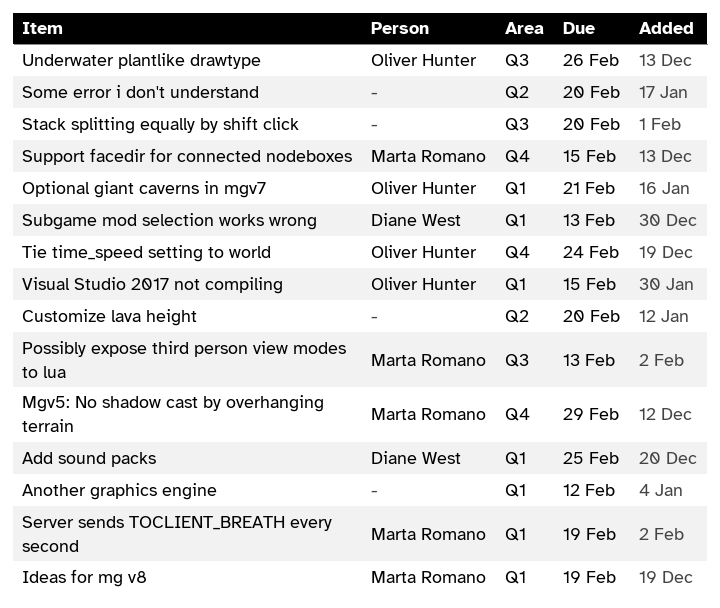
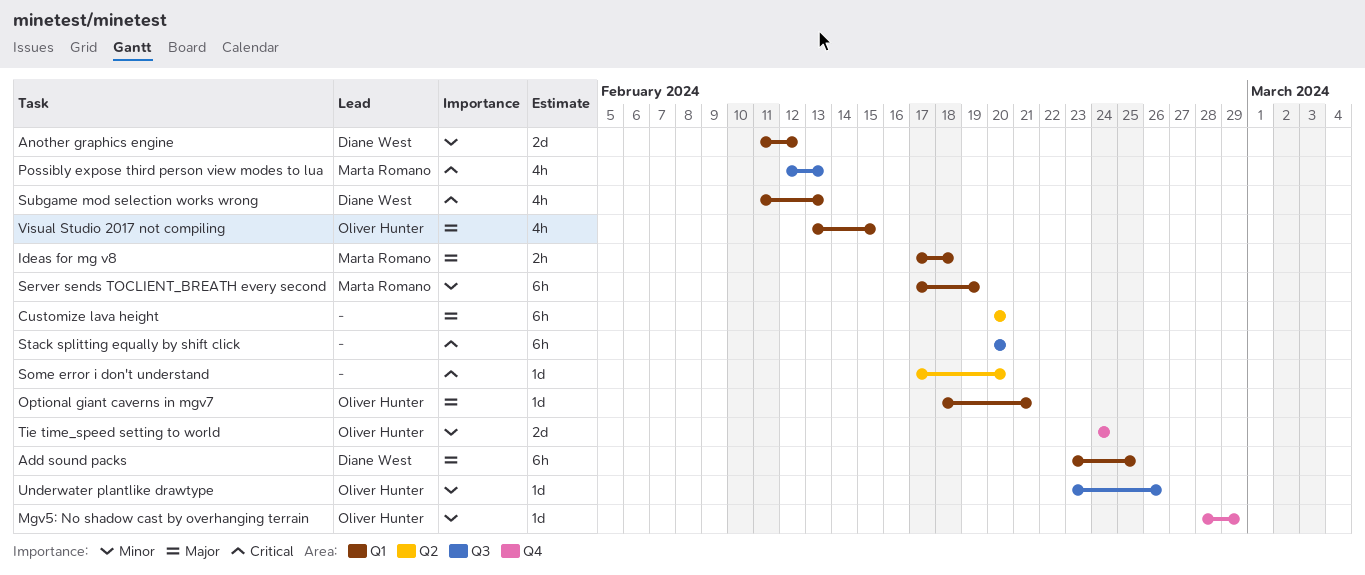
Another graphics engine, owner: none -> Diane West
Ideas for mg v8, due: Feb 19 -> Feb 18
Mgv5: No shadow cast by overhanging terrain, owner: Marta Romano -> Oliver Hunter
Support facedir for connected nodeboxes: present -> none

